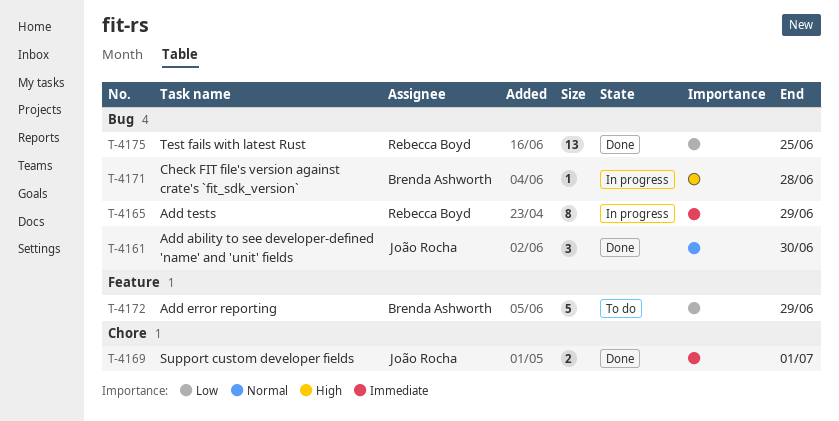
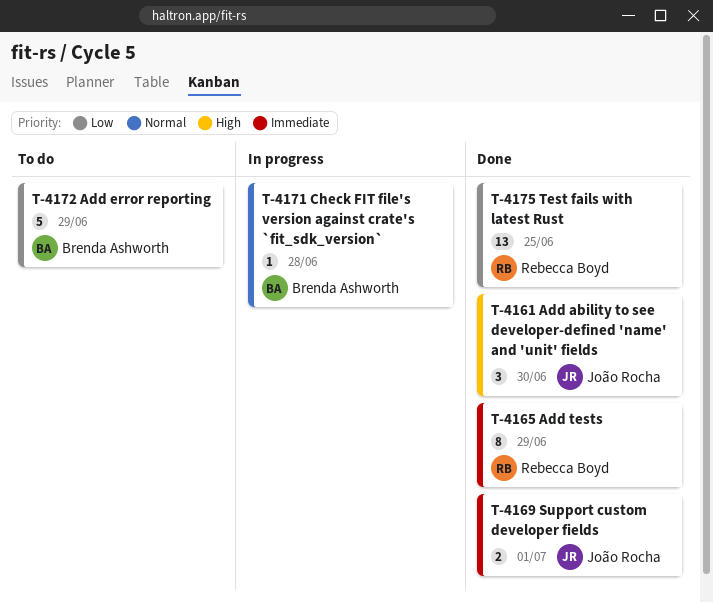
T-4161, priority: Normal -> High
T-4165, status: In progress -> Done
T-4171, priority: High -> Normal

